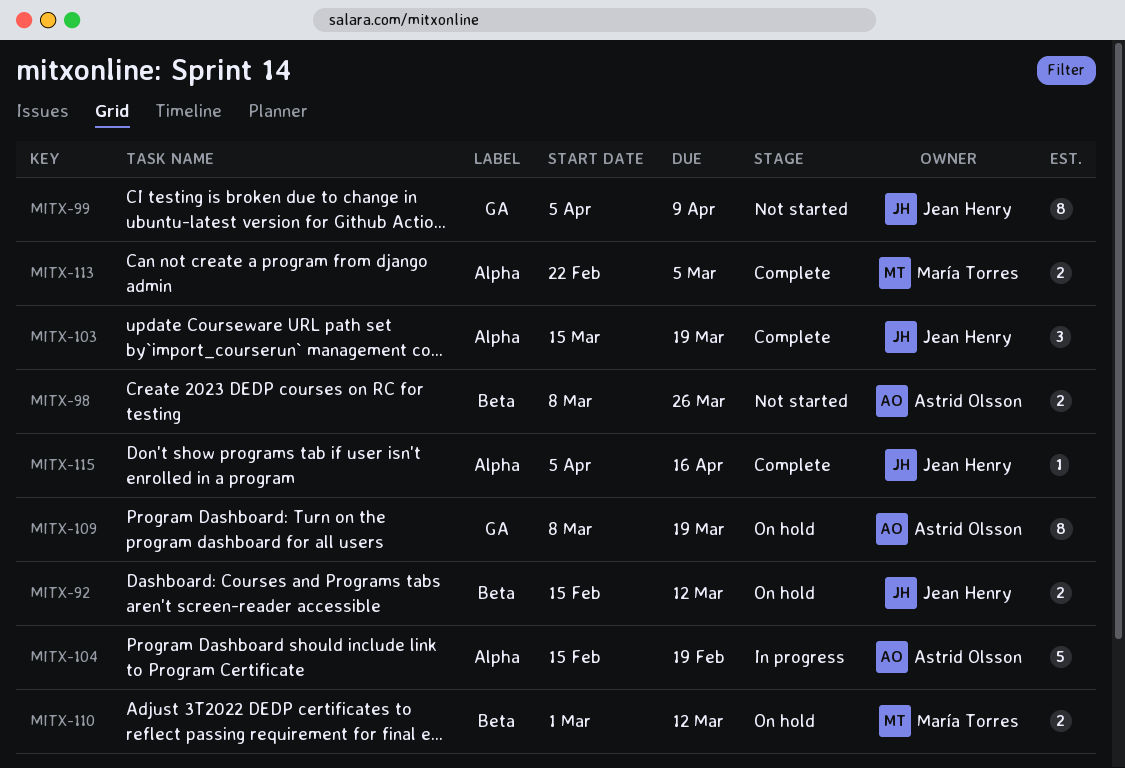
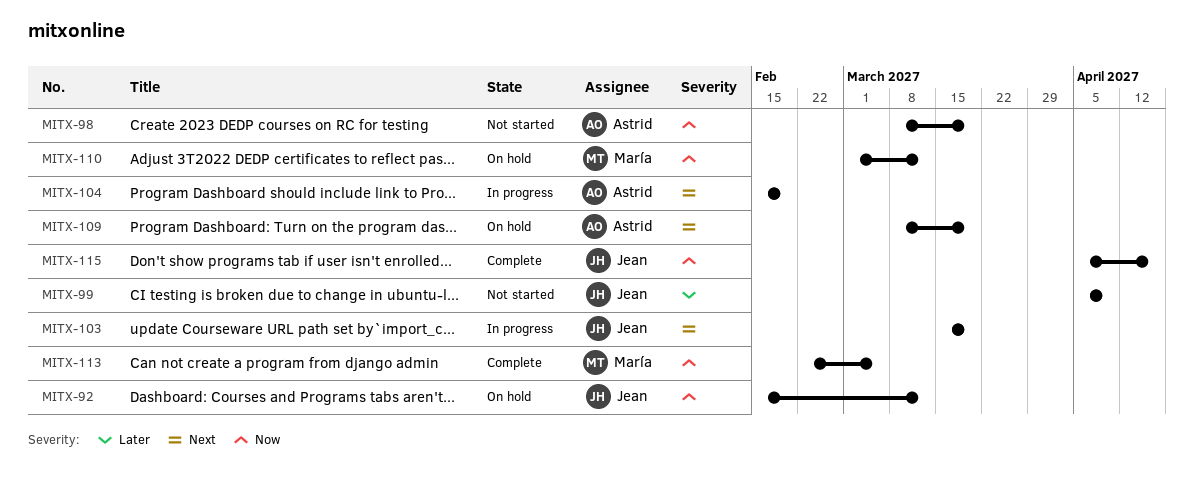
MITX-98, due: Mar 26 -> Mar 19
MITX-103, status: Complete -> In progress

